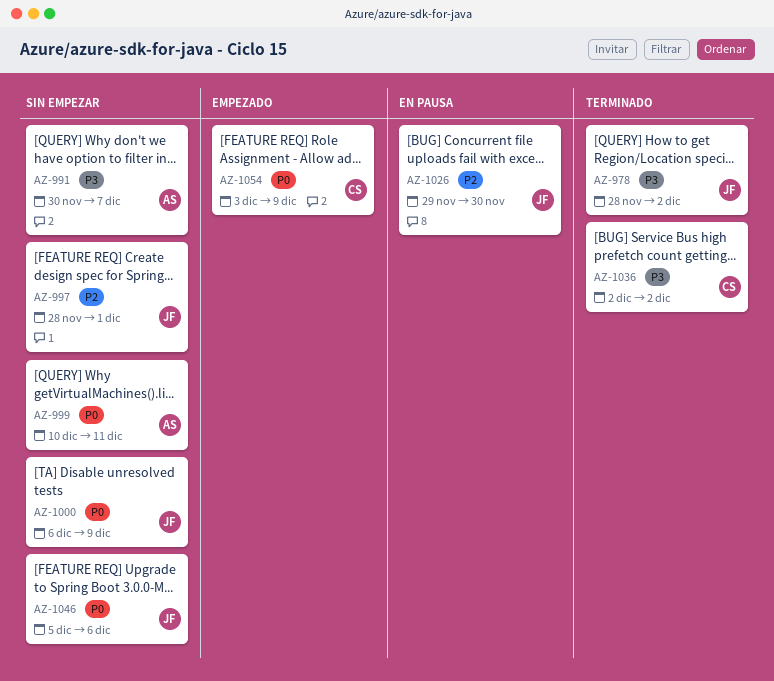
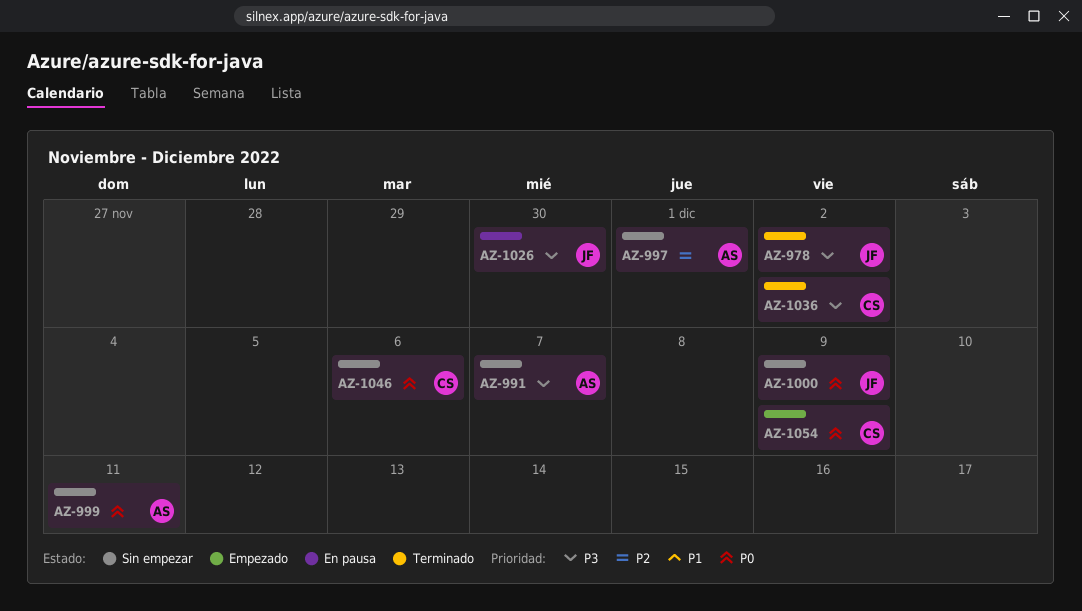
AZ-997, owner: JF -> AS
AZ-1026, priority: P2 -> P3
AZ-1046, owner: JF -> CS

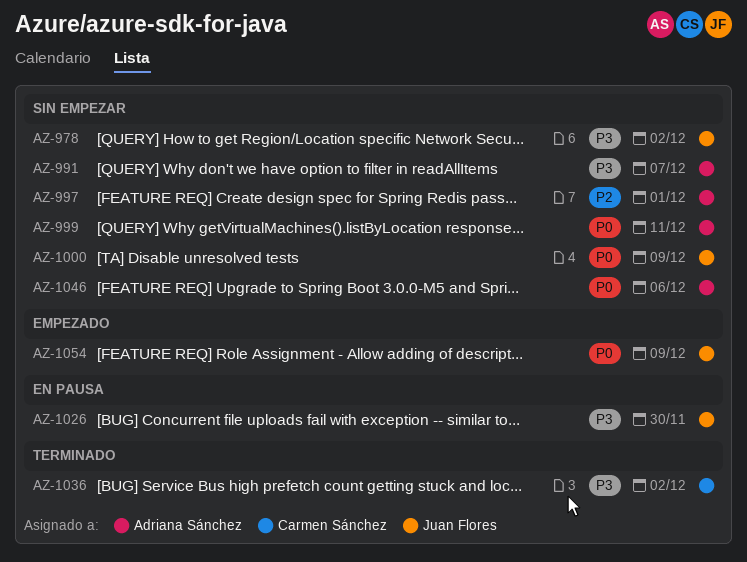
AZ-978, status: Terminado -> Sin empezar
AZ-1046, owner: Carmen Sánchez -> Adriana Sánchez
AZ-1054, owner: Carmen Sánchez -> Juan Flores

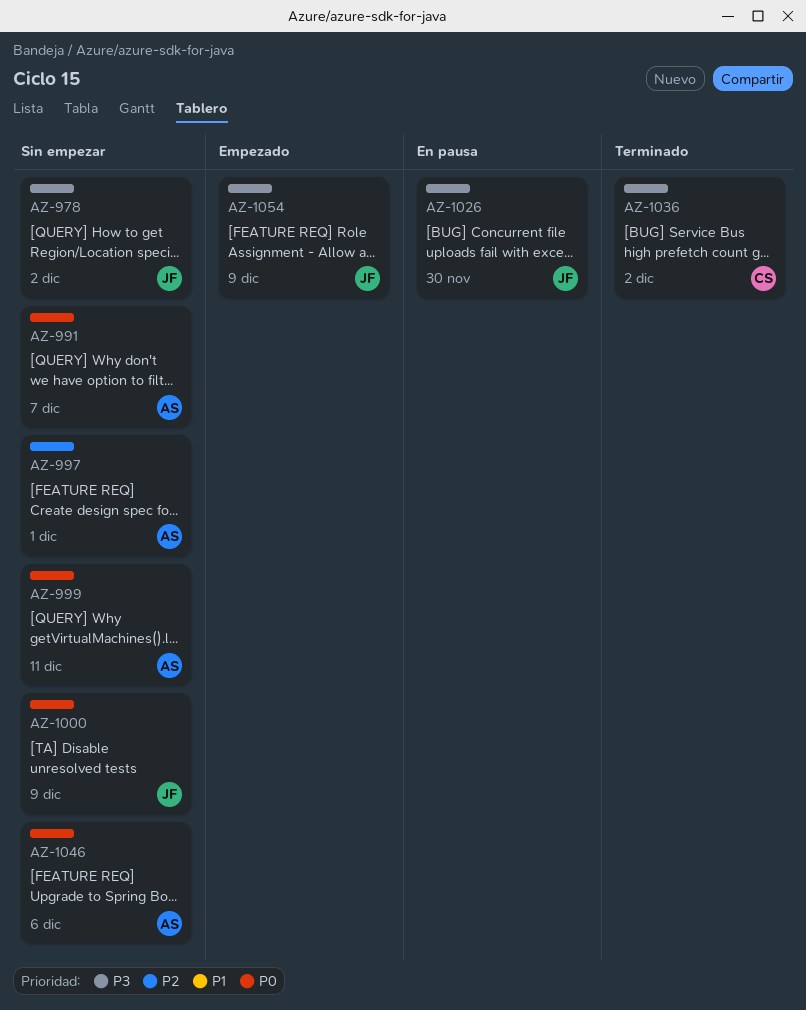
AZ-991, priority: P3 -> P0
AZ-1054, priority: P0 -> P3

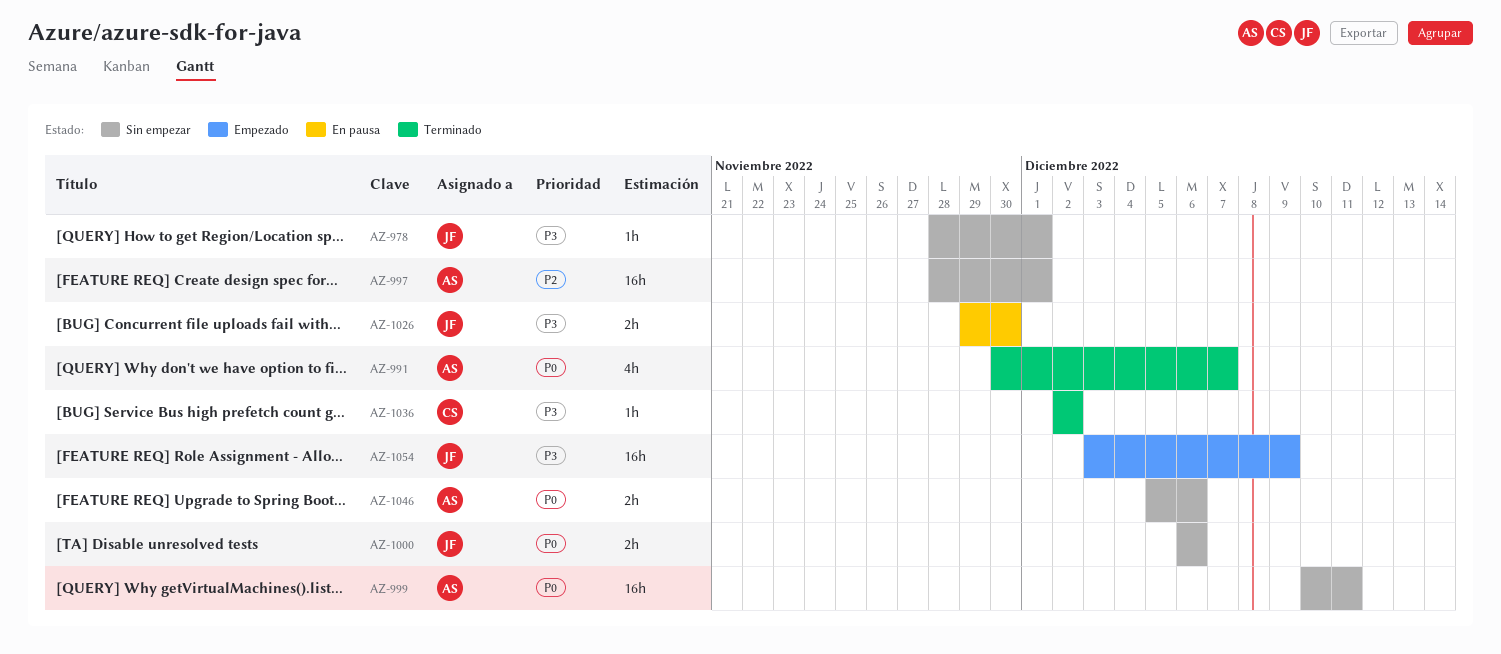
AZ-978, due: Dec 2 -> Dec 1
AZ-991, status: Sin empezar -> Terminado
AZ-1000, due: Dec 9 -> Dec 6

